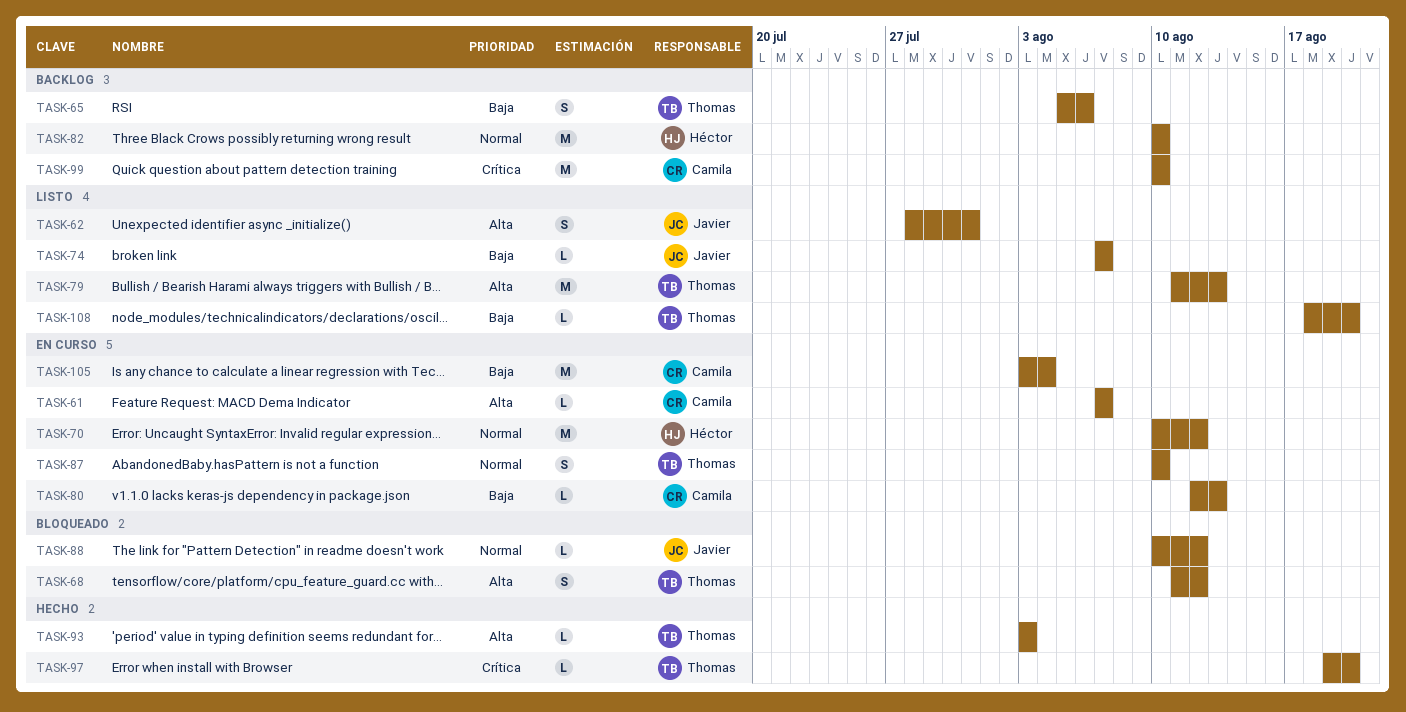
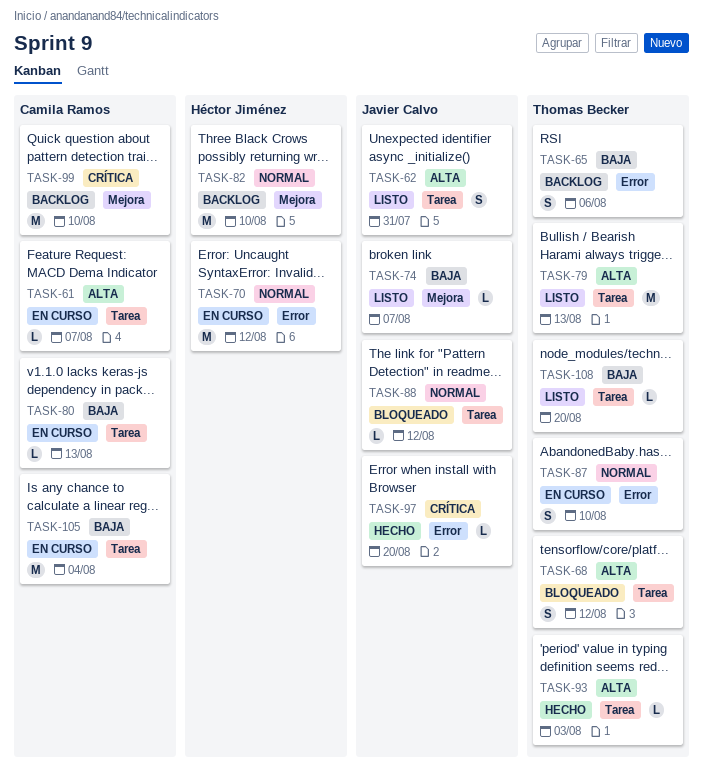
TASK-97, owner: Thomas Becker -> Javier Calvo

